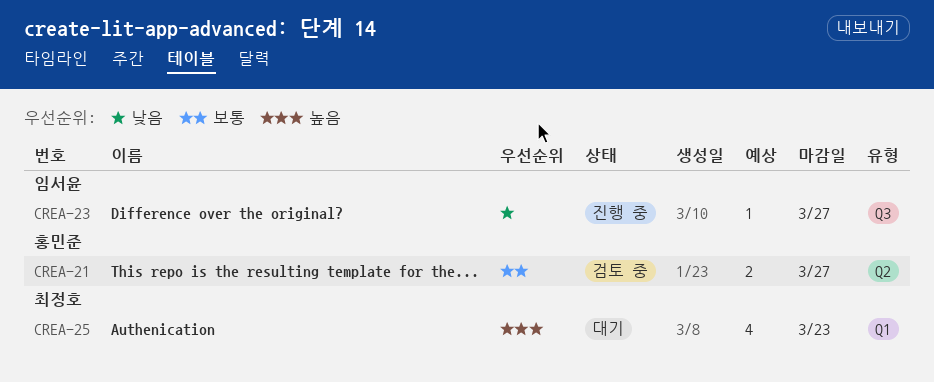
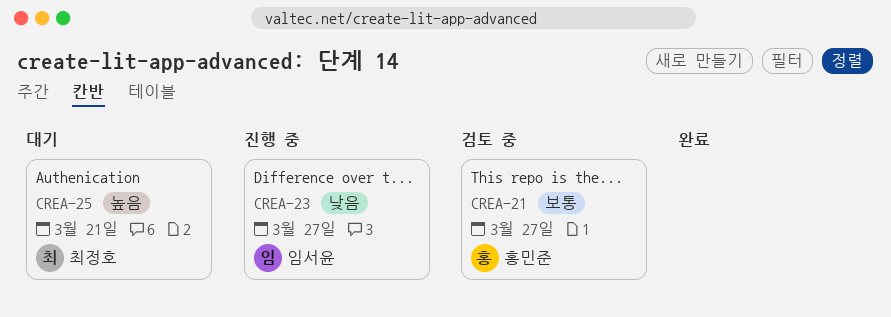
CREA-25, due: Mar 23 -> Mar 21

